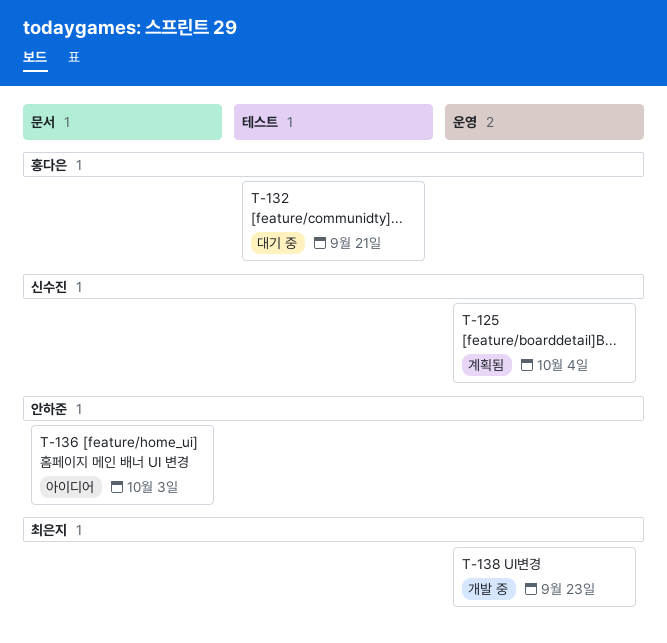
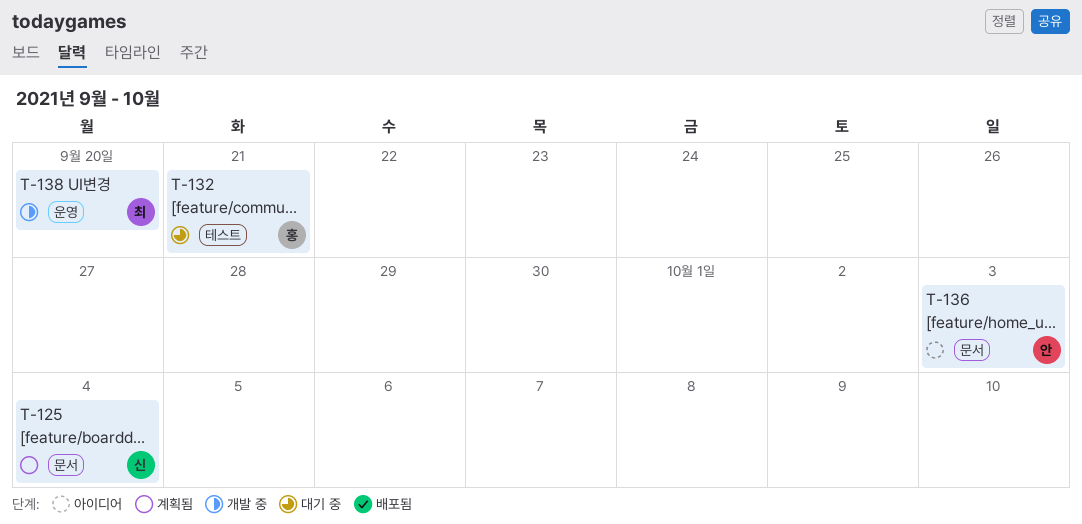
T-125, label: 운영 -> 문서
T-138, due: Sep 23 -> Sep 20

